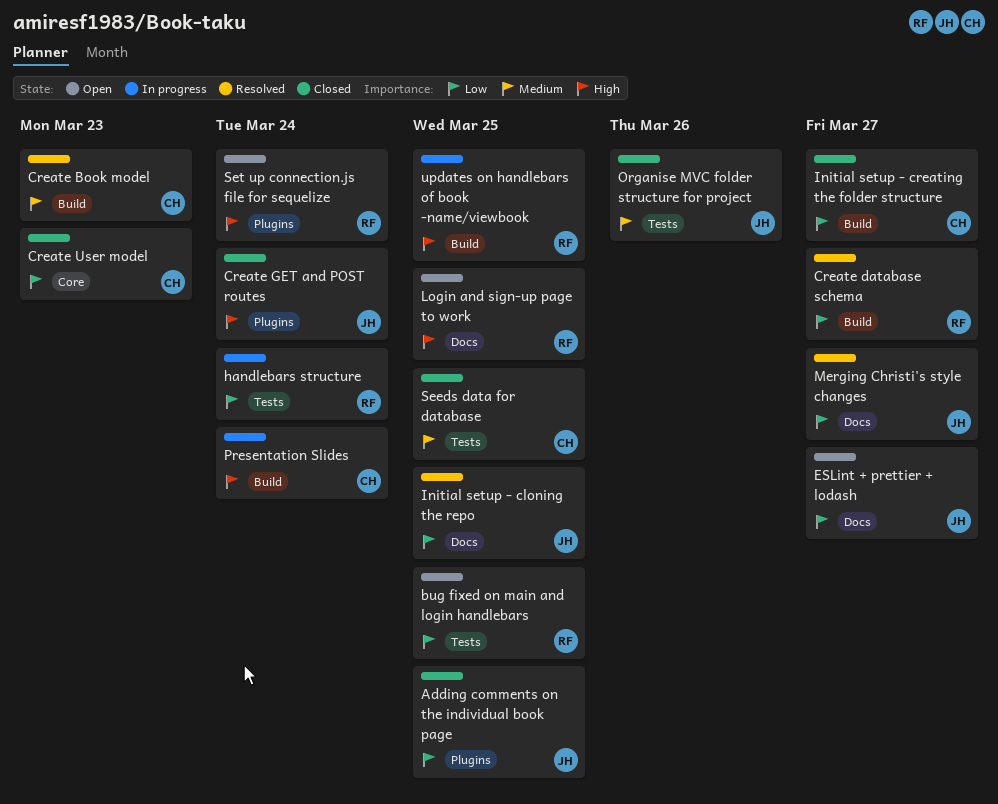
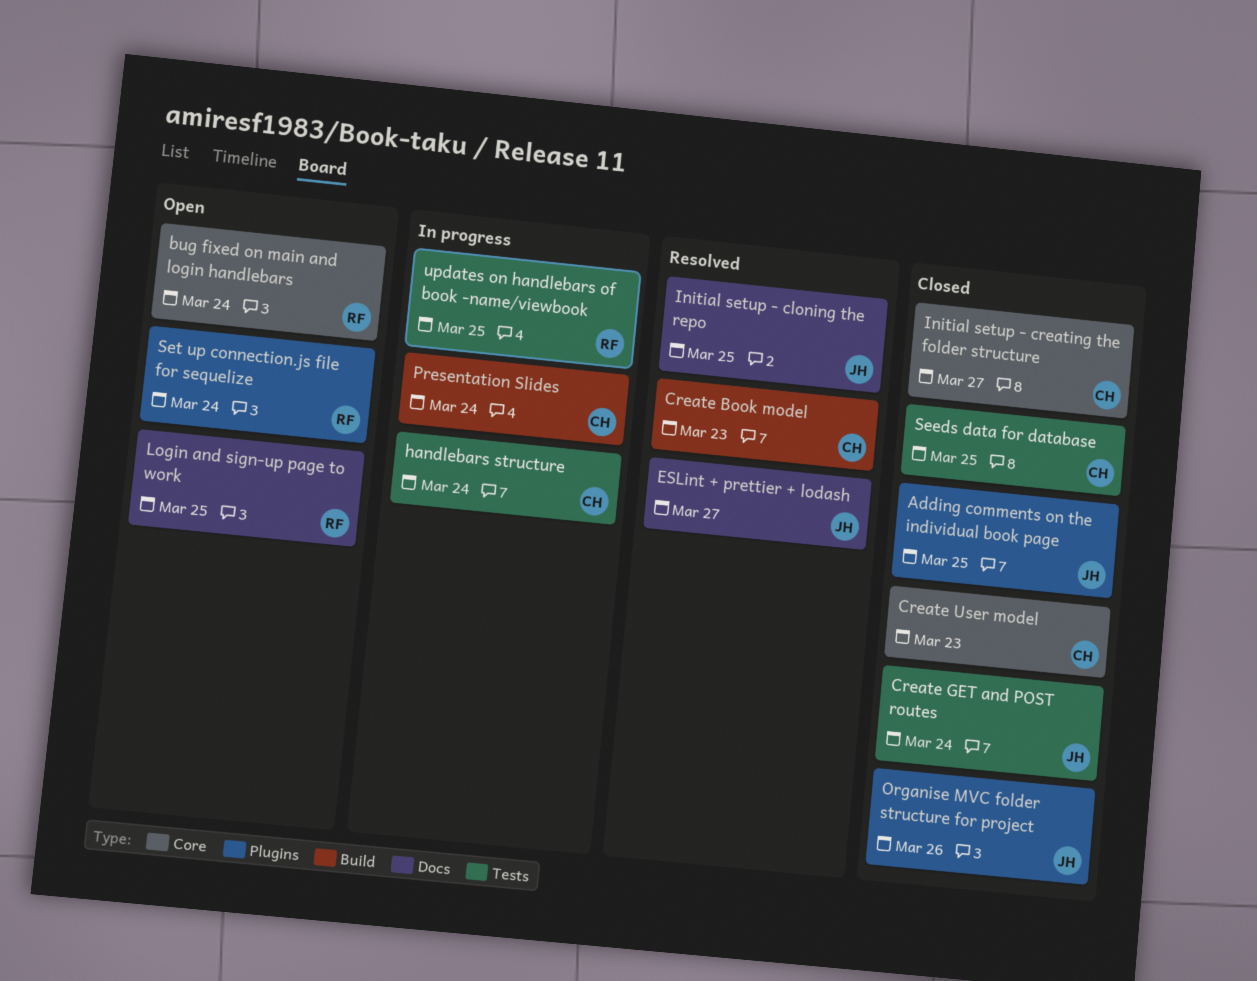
bug fixed on main and login handlebars, label: Tests -> Core
bug fixed on main and login handlebars, due: Mar 25 -> Mar 24
Create database schema: present -> none
Create GET and POST routes, label: Plugins -> Tests
ESLint + prettier + lodash, status: Open -> Resolved
handlebars structure, owner: RF -> CH
Initial setup - creating the folder structure, label: Build -> Core
Merging Christi's style changes: present -> none
Organise MVC folder structure for project, label: Tests -> Plugins
updates on handlebars of book -name/viewbook, label: Build -> Tests

